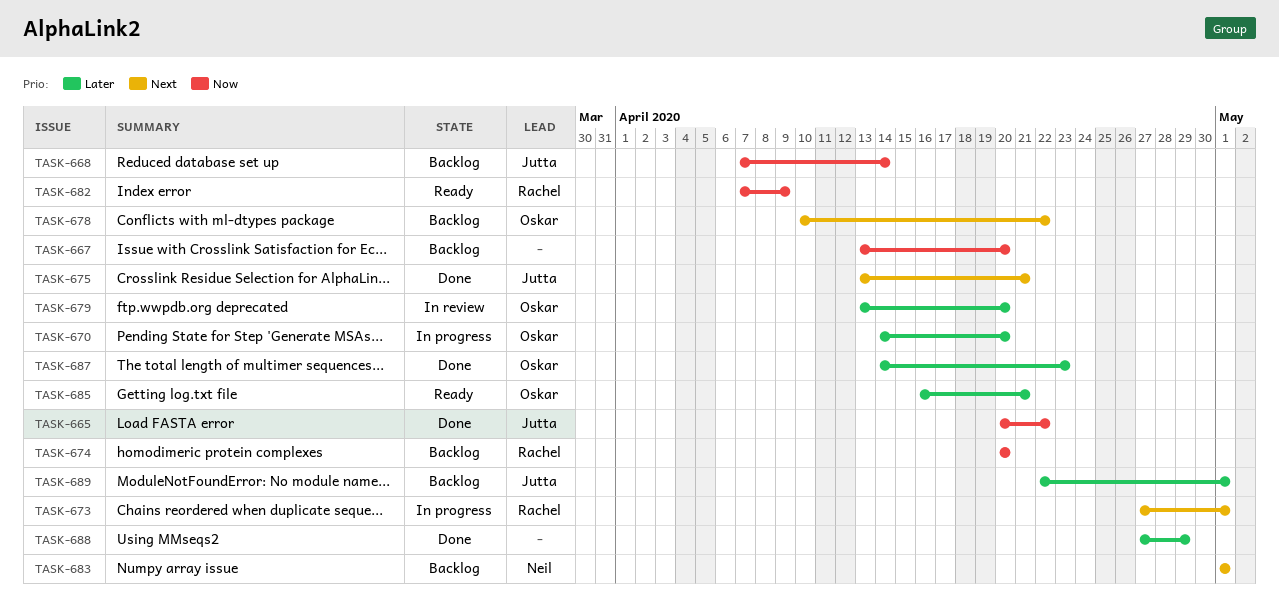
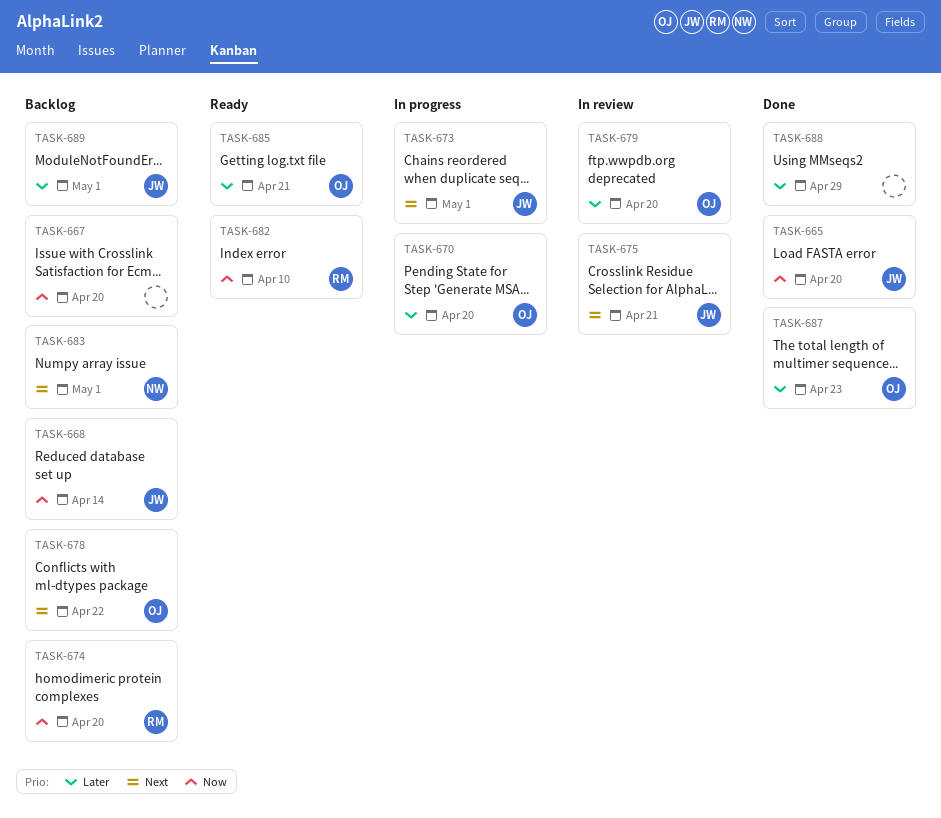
TASK-665, due: Apr 22 -> Apr 20
TASK-673, owner: Rachel -> Jutta
TASK-675, status: Done -> In review
TASK-682, due: Apr 9 -> Apr 10

